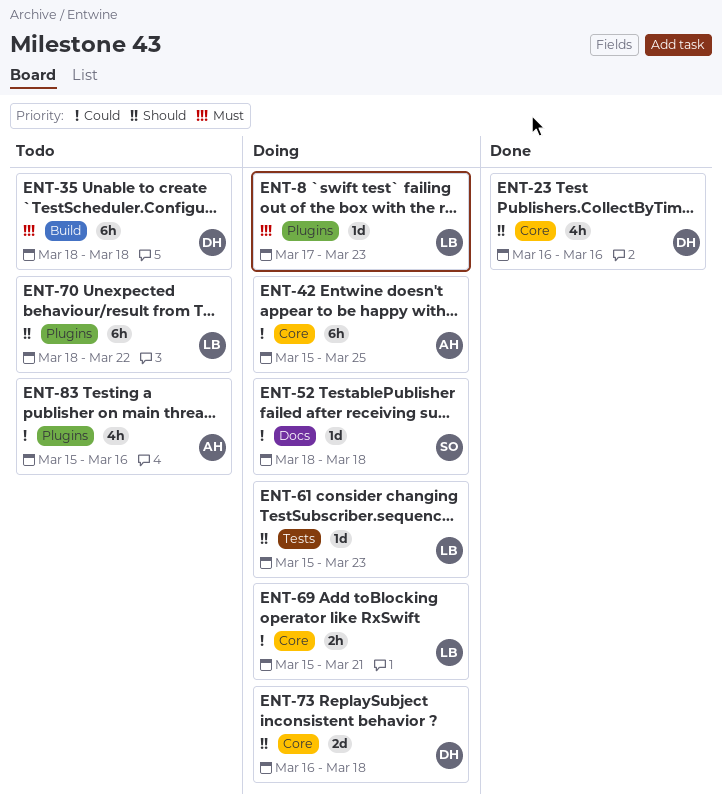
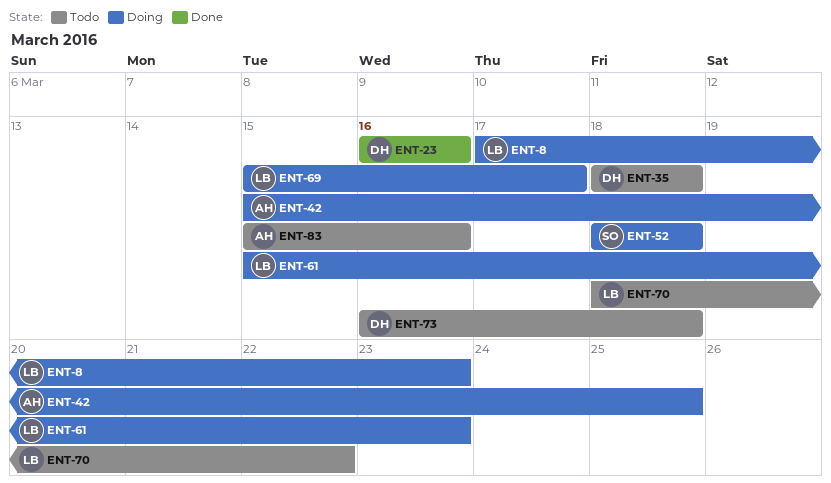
ENT-69, due: Mar 21 -> Mar 17
ENT-73, status: Doing -> Todo

